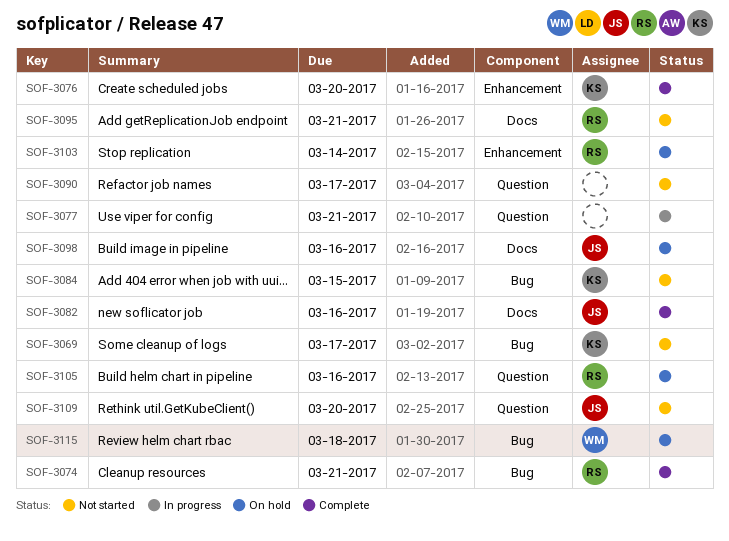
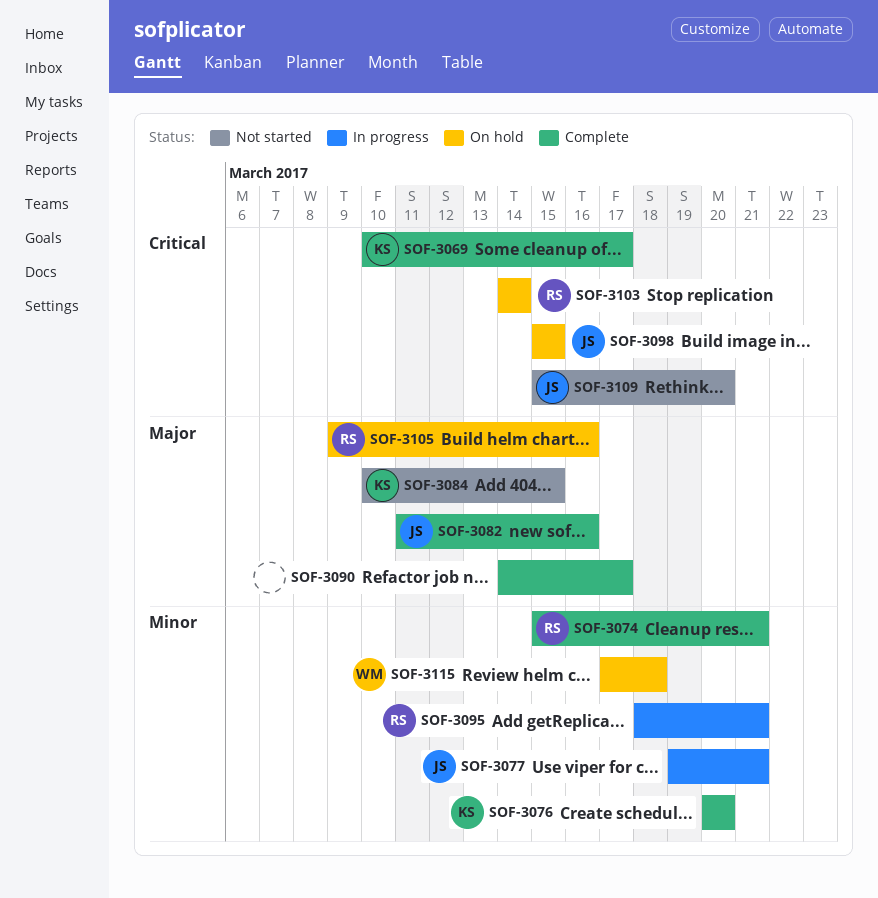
SOF-3069, status: Not started -> Complete
SOF-3077, owner: none -> JS
SOF-3090, status: Not started -> Complete
SOF-3095, status: Not started -> In progress
SOF-3098, due: Mar 16 -> Mar 15

